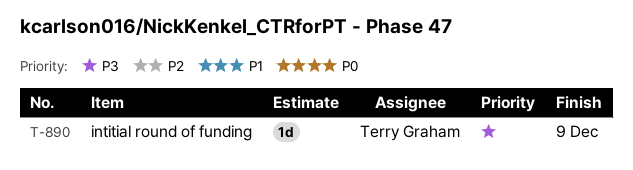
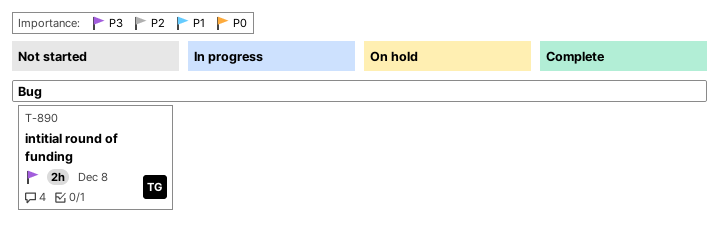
T-890, estimate: 1d -> 2h
T-890, due: Dec 9 -> Dec 8

